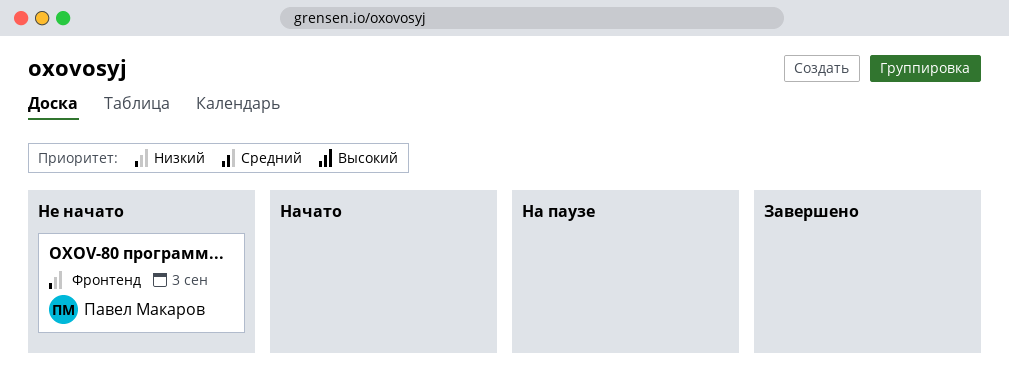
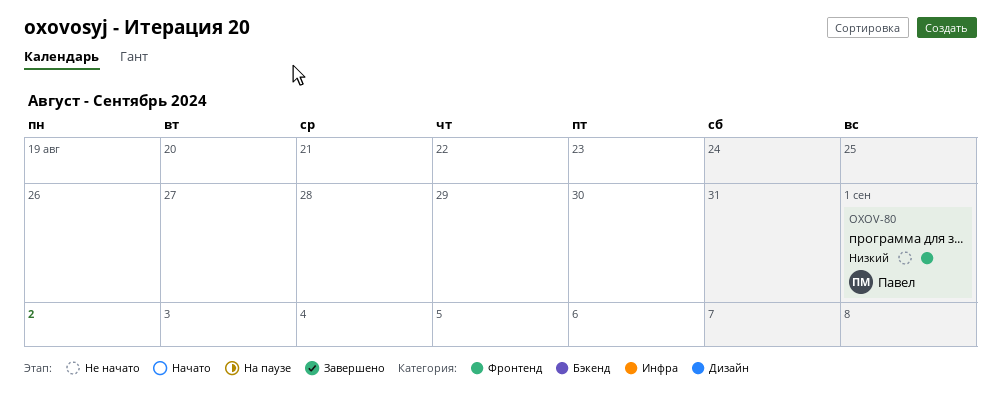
OXOV-80, due: Sep 3 -> Sep 1

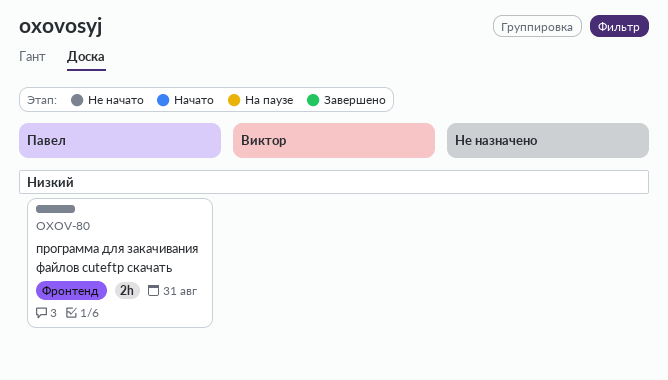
OXOV-80, due: Sep 1 -> Aug 31

